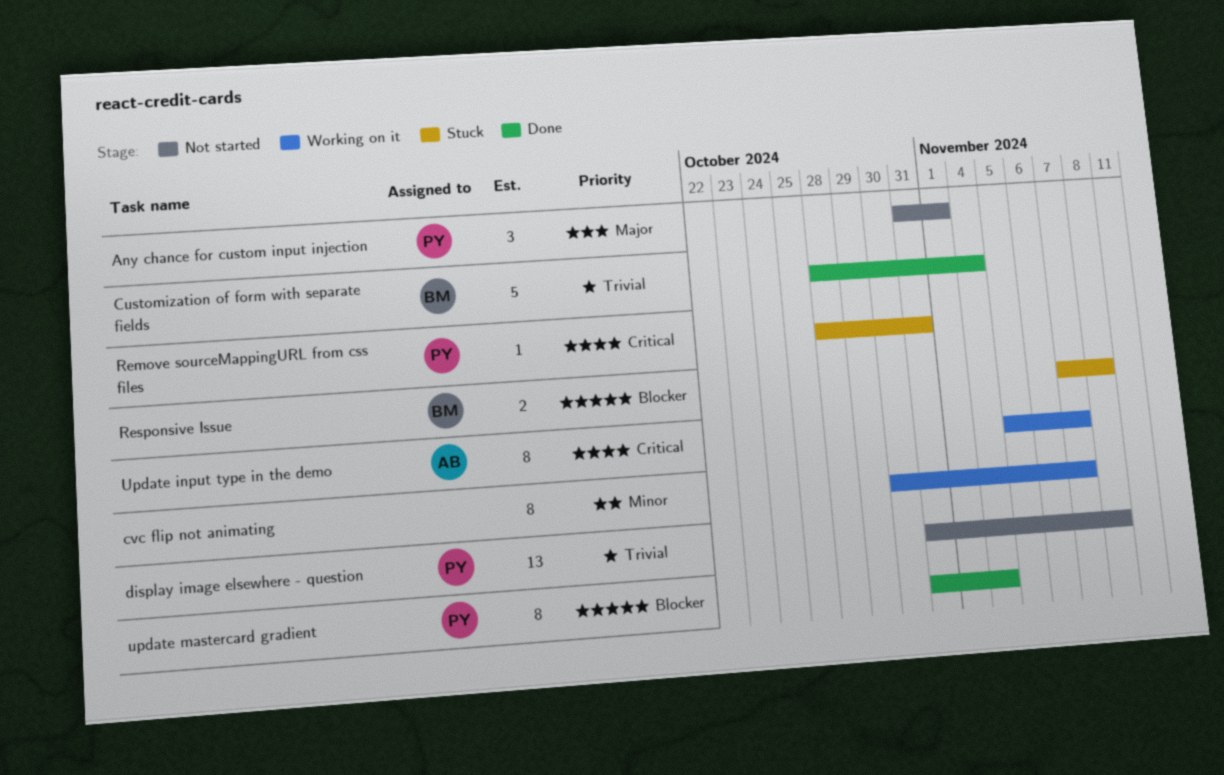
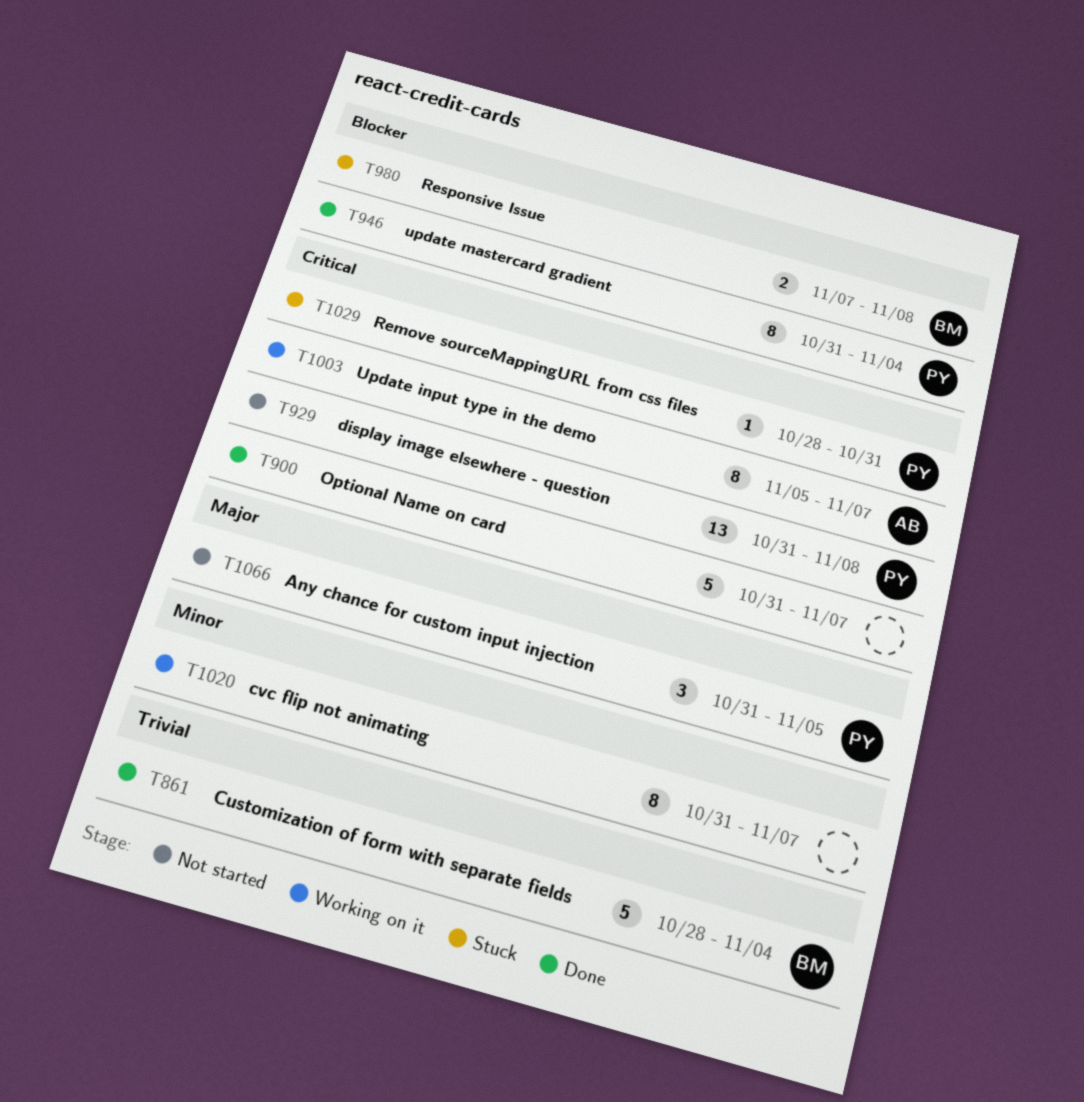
Any chance for custom input injection, due: Nov 1 -> Nov 5
cvc flip not animating, start: Oct 30 -> Oct 31
display image elsewhere - question, priority: Trivial -> Critical
Optional Name on card: none -> present

